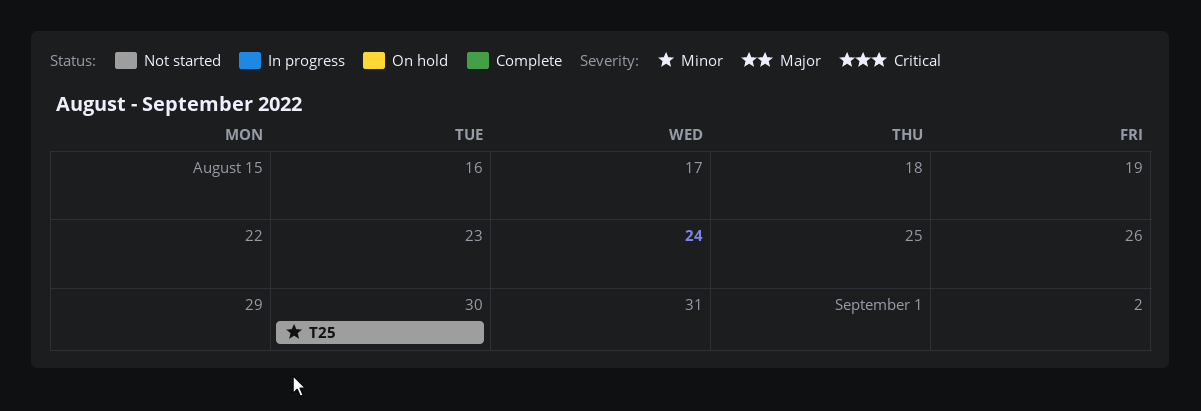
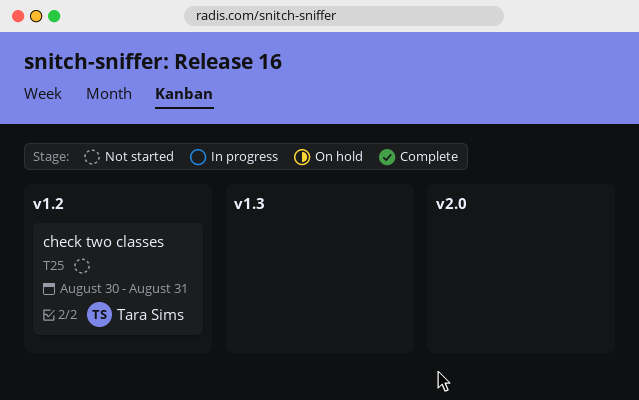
T25, due: Aug 30 -> Aug 31

